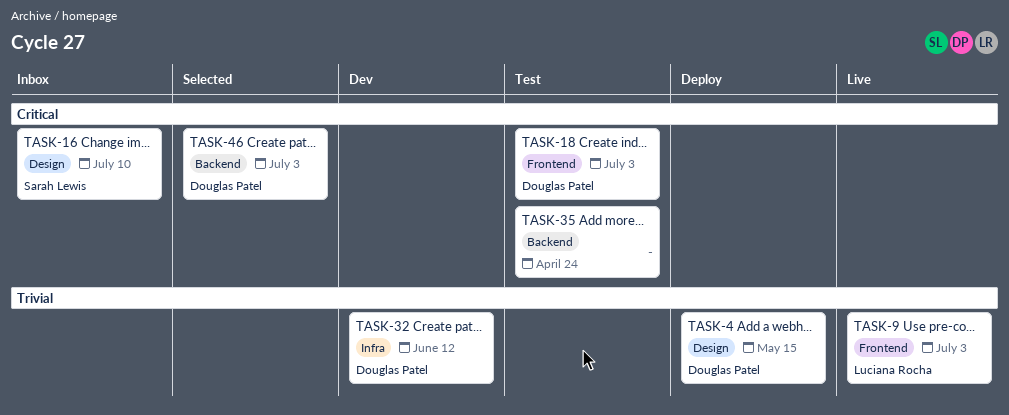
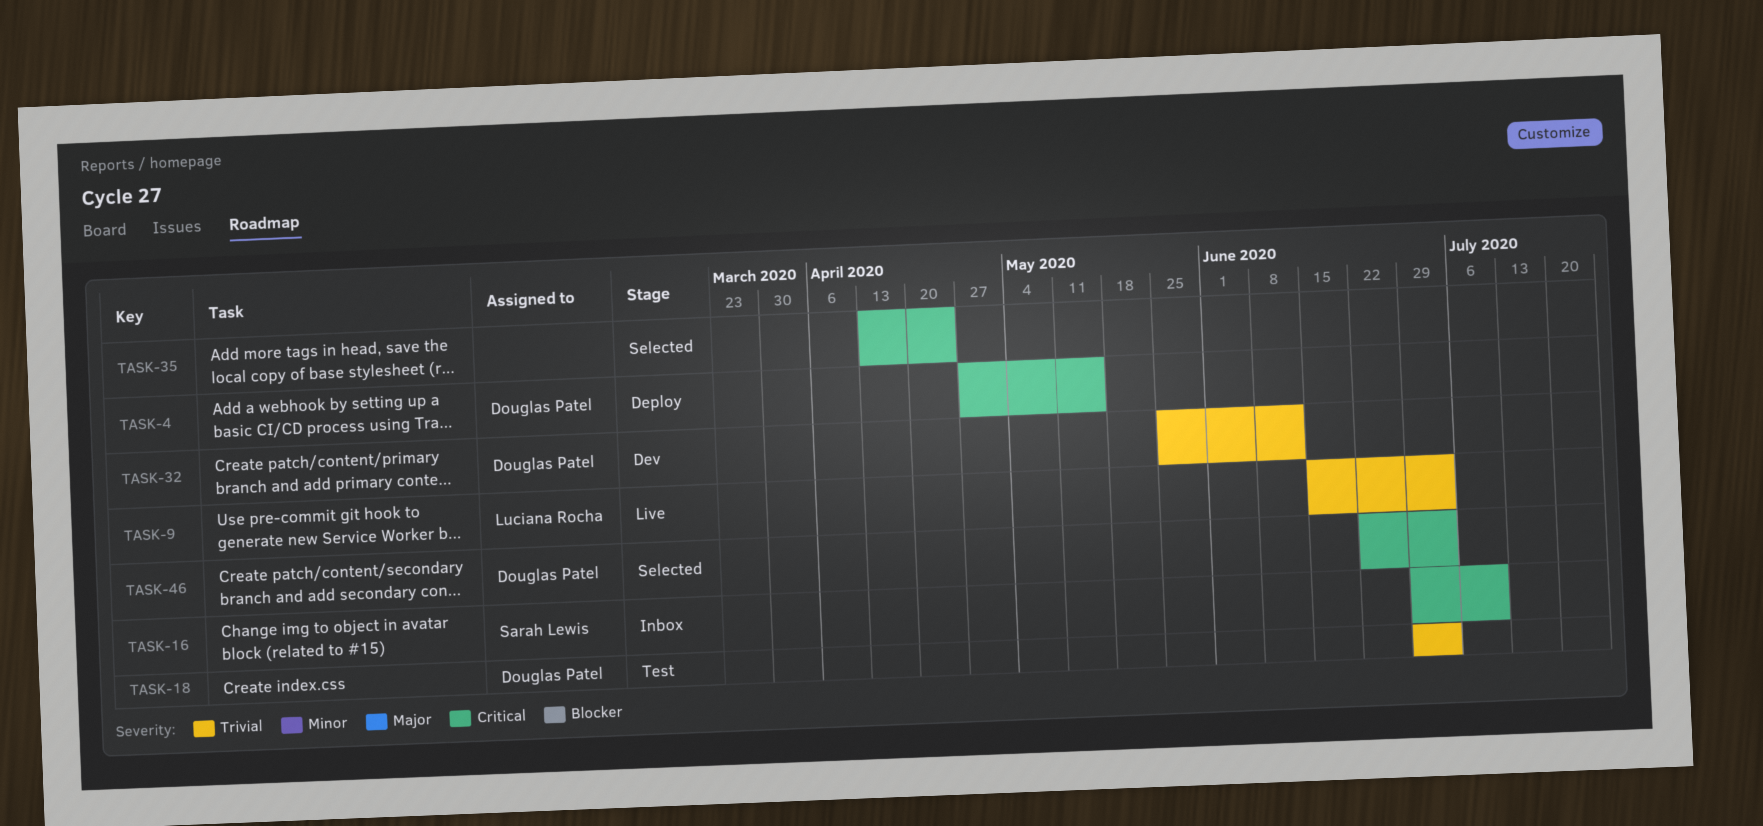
TASK-4, priority: Trivial -> Critical
TASK-18, priority: Critical -> Trivial
TASK-35, status: Test -> Selected

